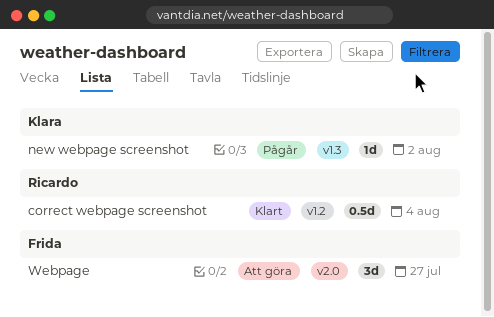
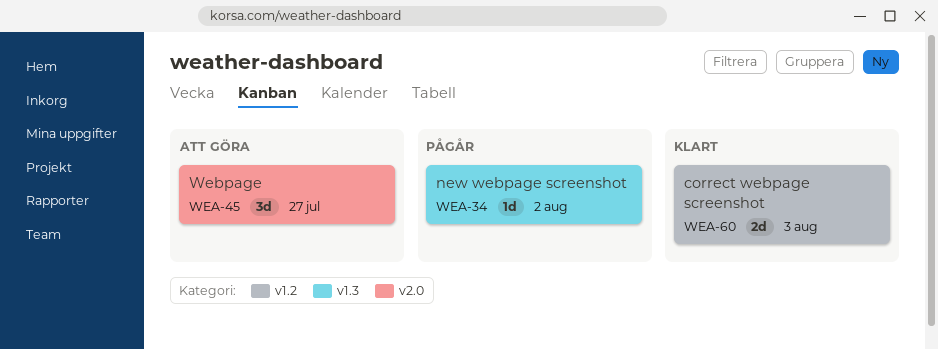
correct webpage screenshot, estimate: 0.5d -> 2d
correct webpage screenshot, due: Aug 4 -> Aug 3

